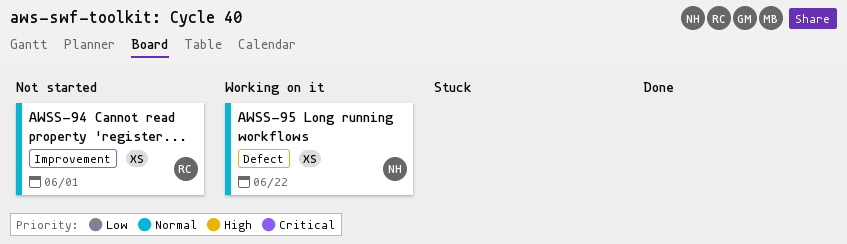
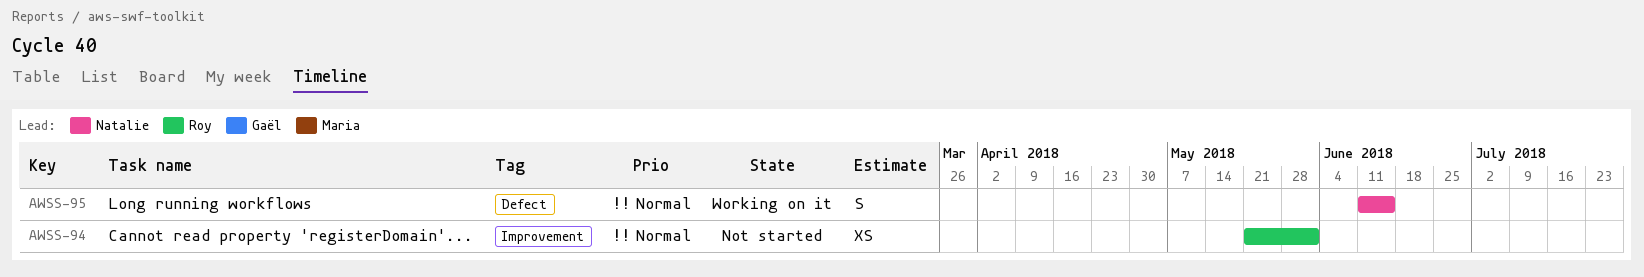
AWSS-95, estimate: XS -> S
AWSS-95, due: Jun 22 -> Jun 15

